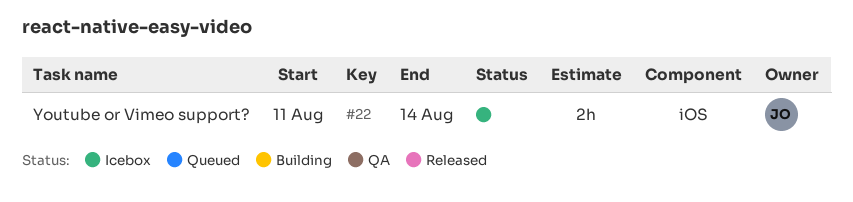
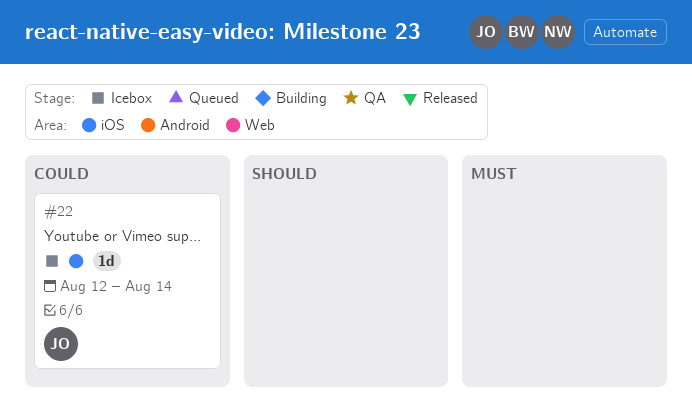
#22, estimate: 2h -> 1d
#22, start: Aug 11 -> Aug 12

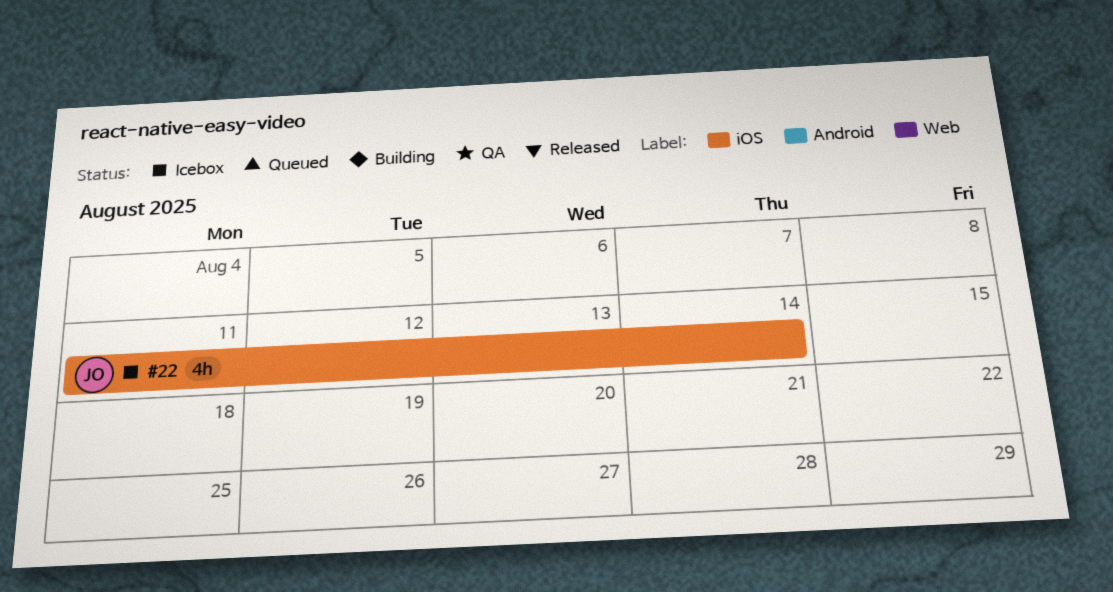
#22, estimate: 1d -> 4h
#22, start: Aug 12 -> Aug 11

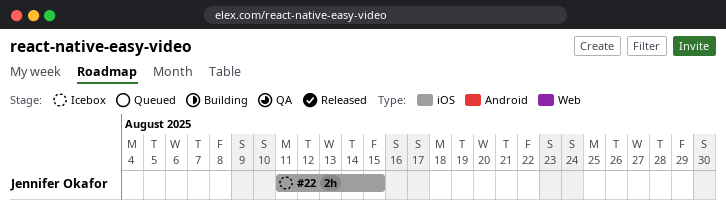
#22, estimate: 4h -> 2h
#22, due: Aug 14 -> Aug 15

